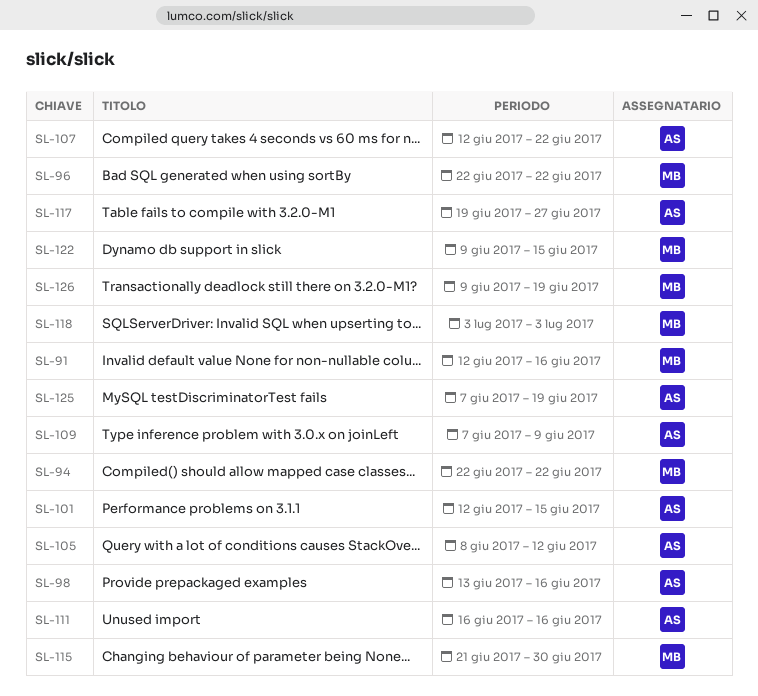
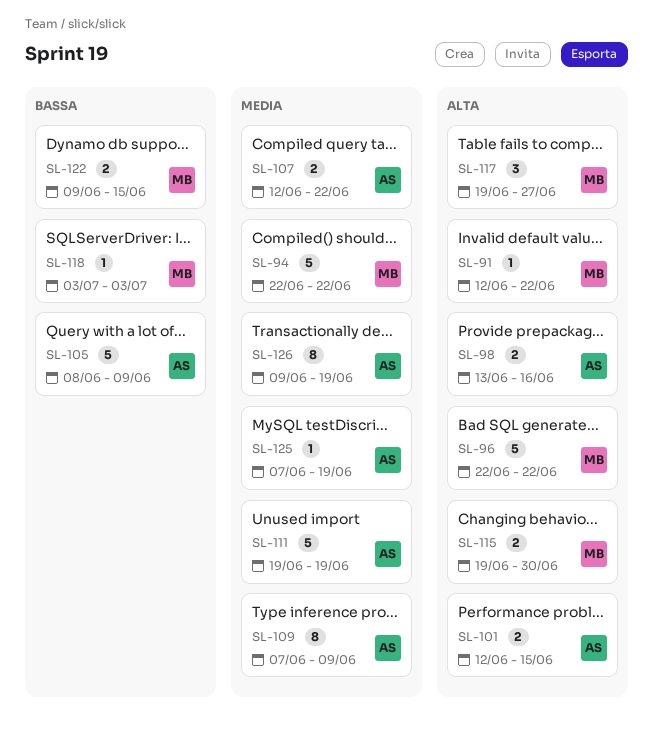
SL-91, due: Jun 16 -> Jun 22
SL-105, due: Jun 12 -> Jun 9
SL-111, start: Jun 16 -> Jun 19
SL-111, due: Jun 16 -> Jun 19
SL-115, start: Jun 21 -> Jun 19
SL-117, owner: AS -> MB
SL-126, owner: MB -> AS

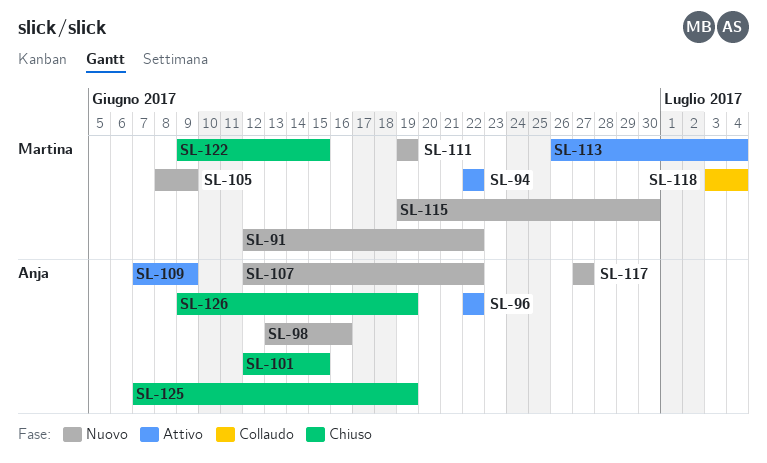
SL-96, owner: Martina -> Anja
SL-105, owner: Anja -> Martina
SL-111, owner: Anja -> Martina
SL-113: none -> present
SL-117, owner: Martina -> Anja
SL-117, start: Jun 19 -> Jun 27
SL-118, due: Jul 3 -> Jul 4

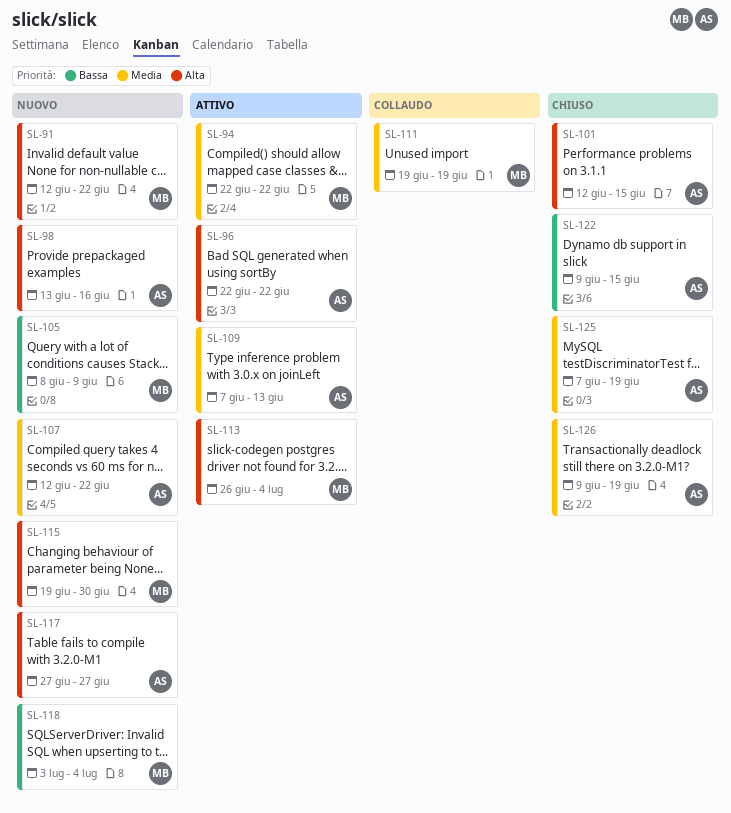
SL-109, due: Jun 9 -> Jun 13
SL-111, status: Nuovo -> Collaudo
SL-118, status: Collaudo -> Nuovo
SL-122, owner: Martina -> Anja

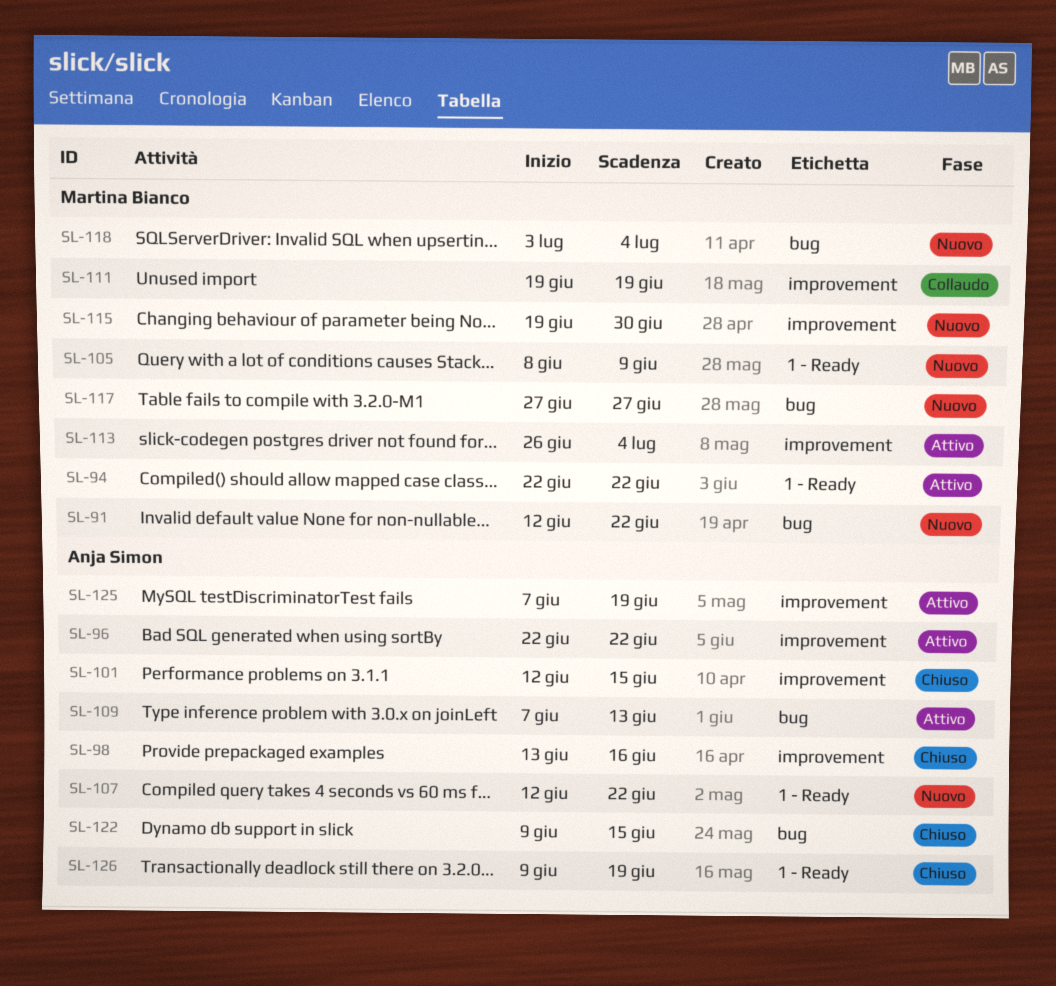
SL-98, status: Nuovo -> Chiuso
SL-117, owner: Anja Simon -> Martina Bianco
SL-125, status: Chiuso -> Attivo

